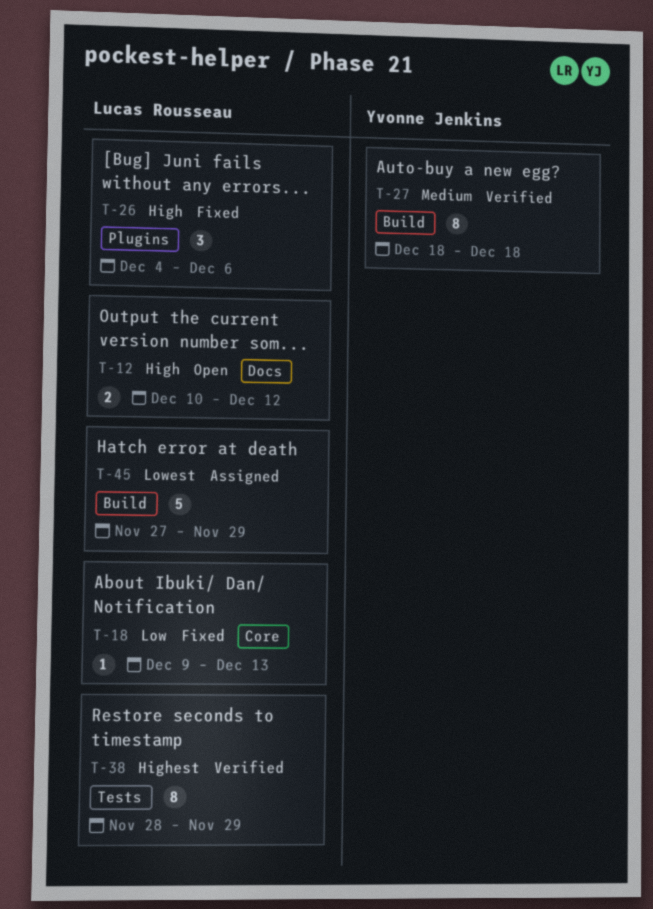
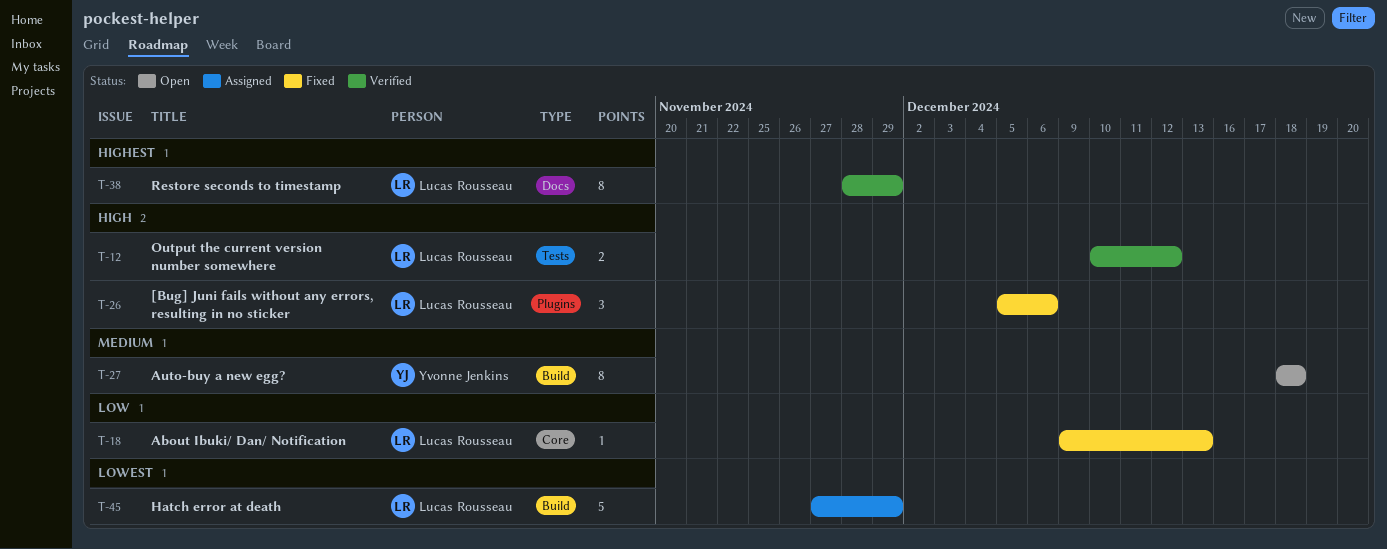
T-12, status: Open -> Verified
T-12, label: Docs -> Tests
T-26, start: Dec 4 -> Dec 5
T-27, status: Verified -> Open
T-38, label: Tests -> Docs

